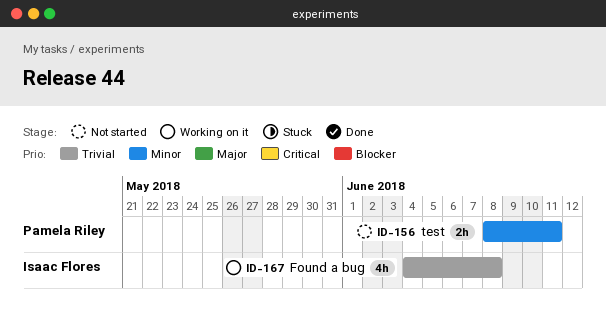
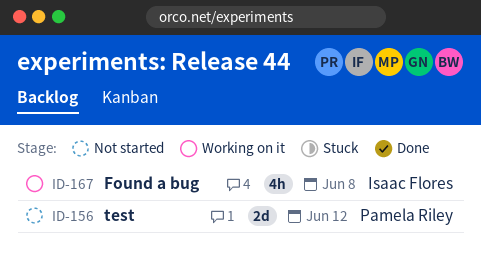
ID-156, estimate: 2h -> 2d
ID-156, due: Jun 11 -> Jun 12

